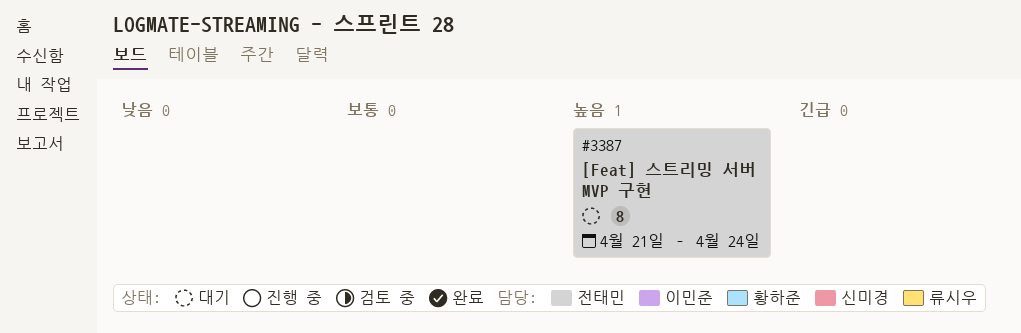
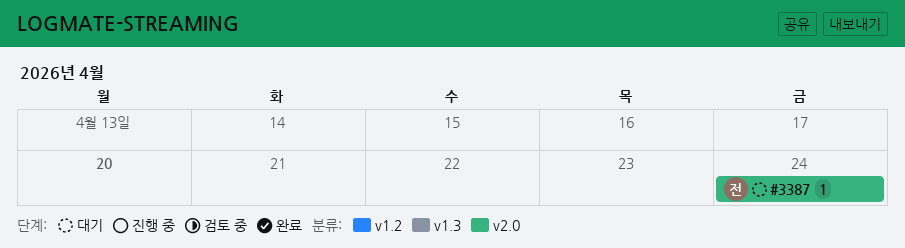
#3387, estimate: 8 -> 1
#3387, start: Apr 21 -> Apr 24

